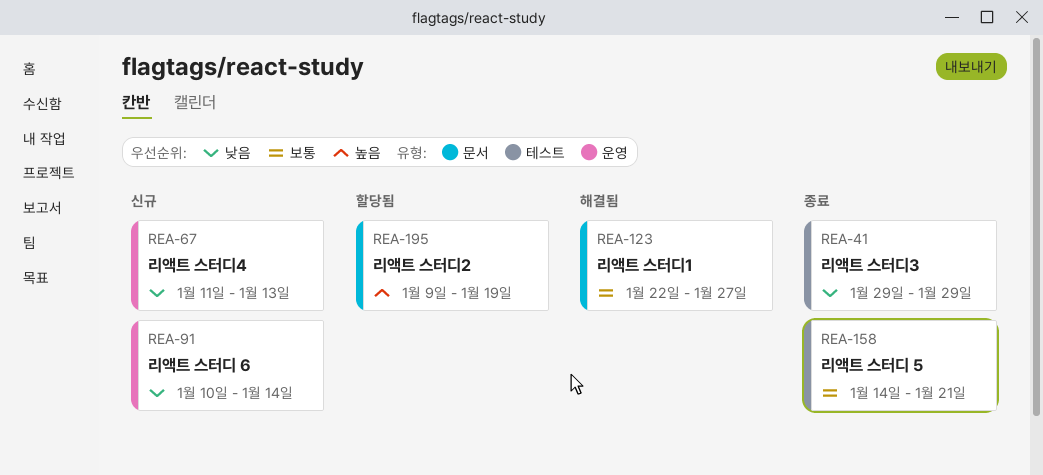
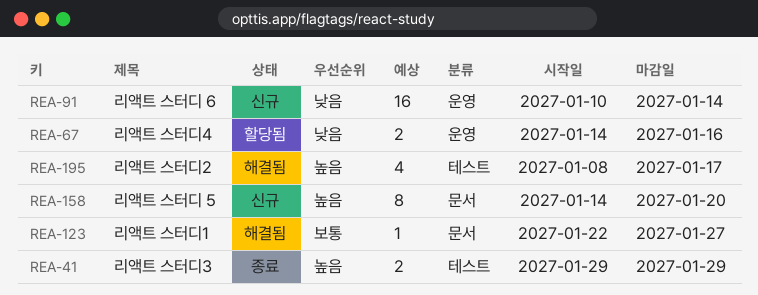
REA-41, priority: 낮음 -> 높음
REA-67, status: 신규 -> 할당됨
REA-67, start: Jan 11 -> Jan 14
REA-67, due: Jan 13 -> Jan 16
REA-158, status: 종료 -> 신규
REA-158, priority: 보통 -> 높음
REA-158, label: 테스트 -> 문서
REA-158, due: Jan 21 -> Jan 20
REA-195, status: 할당됨 -> 해결됨
REA-195, label: 문서 -> 테스트
REA-195, start: Jan 9 -> Jan 8
REA-195, due: Jan 19 -> Jan 17

